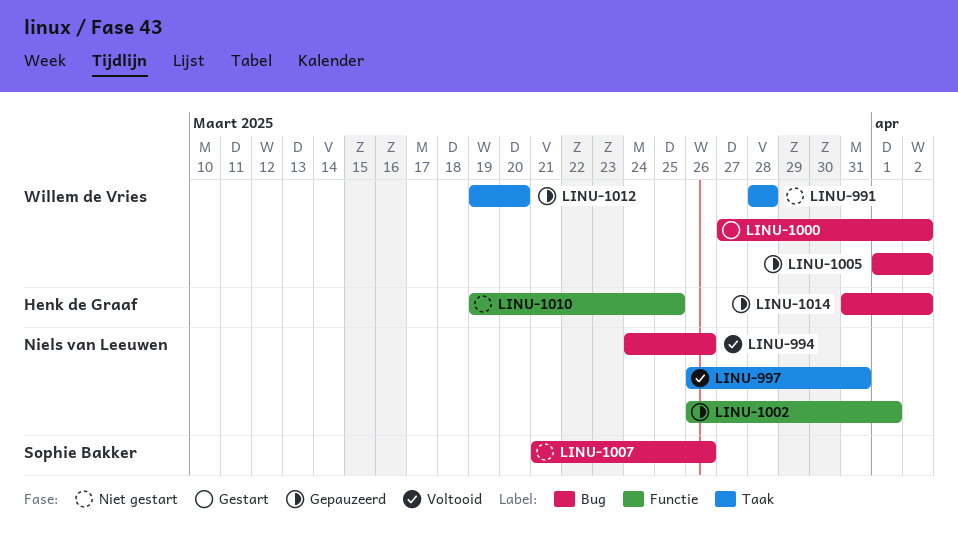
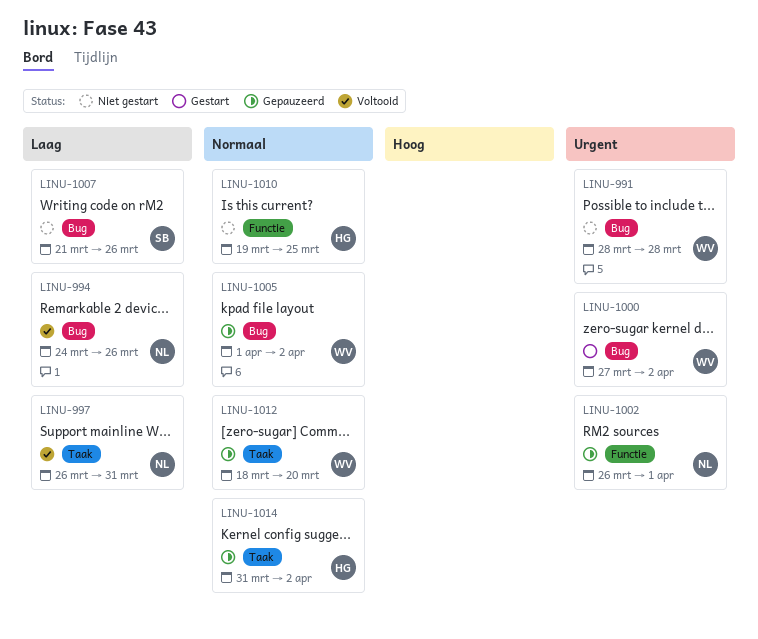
LINU-991, label: Taak -> Bug
LINU-1012, start: Mar 19 -> Mar 18
LINU-1014, label: Bug -> Taak

